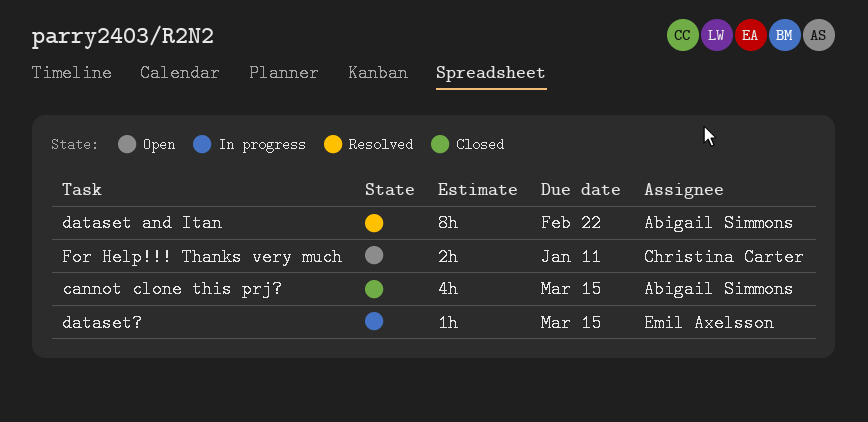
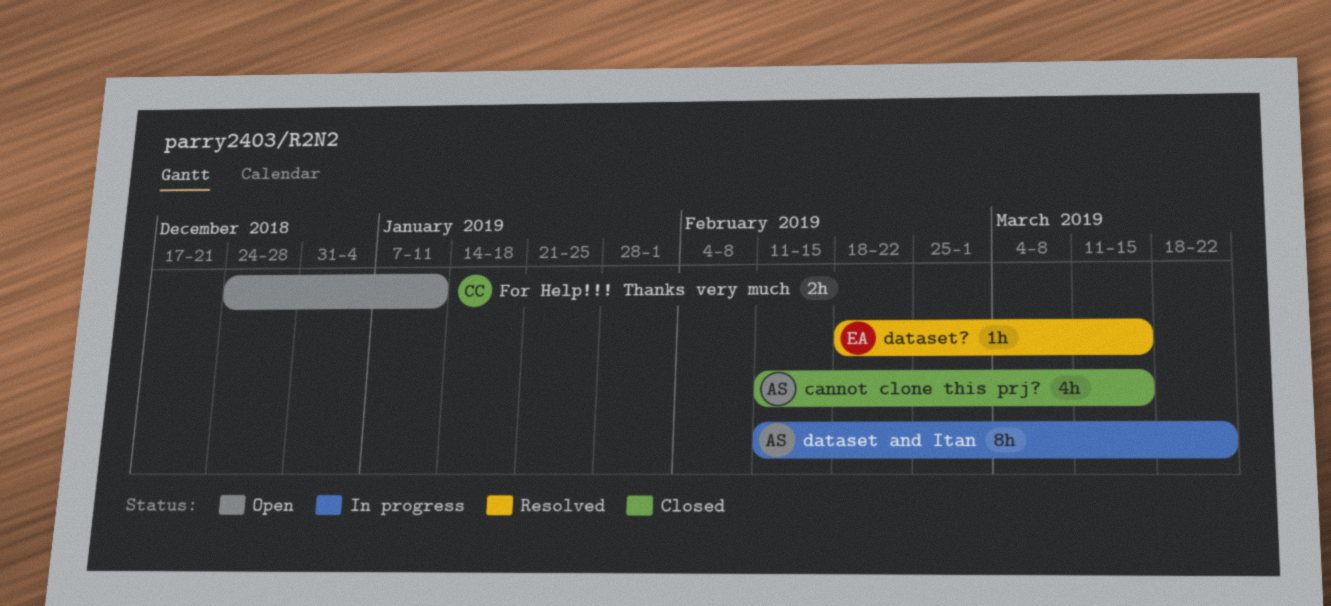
dataset and Itan, status: Resolved -> In progress
dataset and Itan, due: Feb 22 -> Mar 22
dataset?, status: In progress -> Resolved

